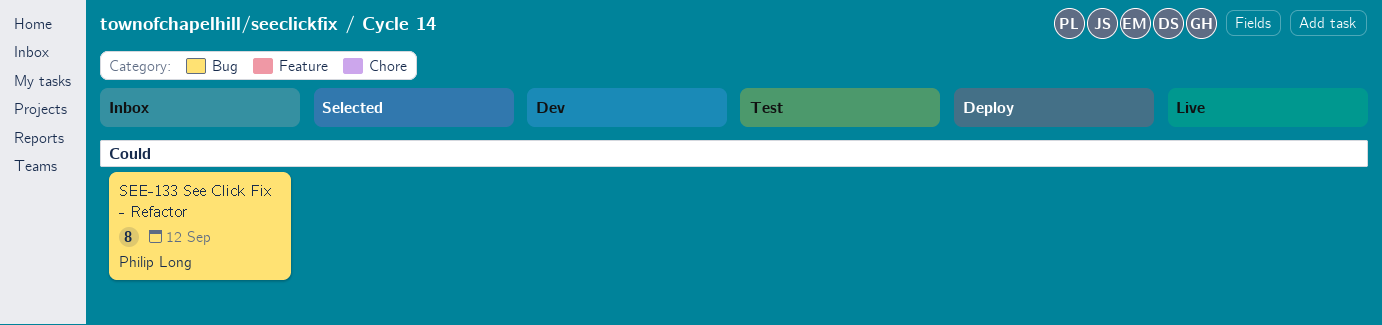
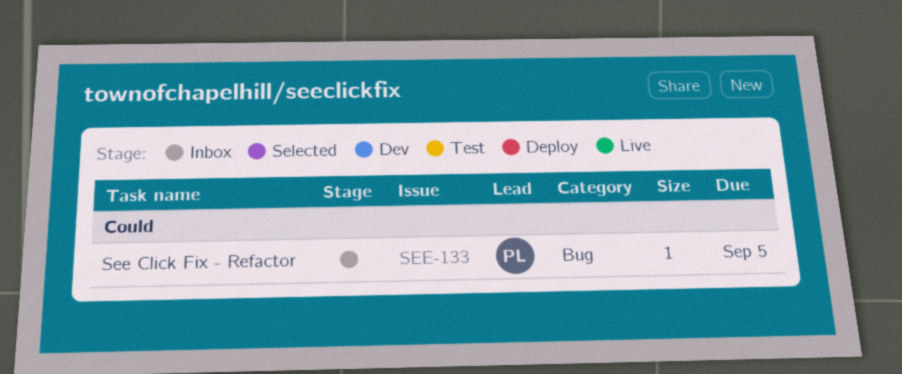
SEE-133, estimate: 8 -> 1
SEE-133, due: Sep 12 -> Sep 5

